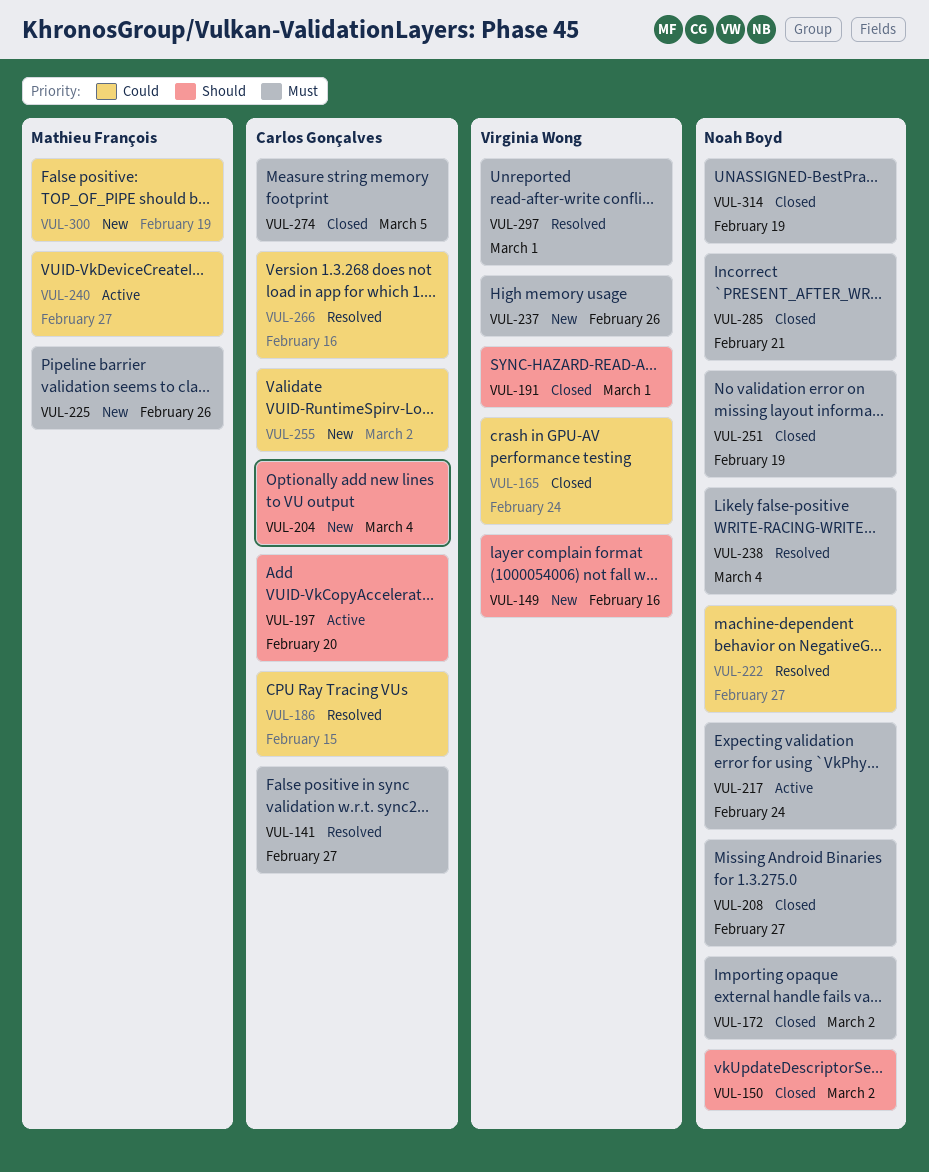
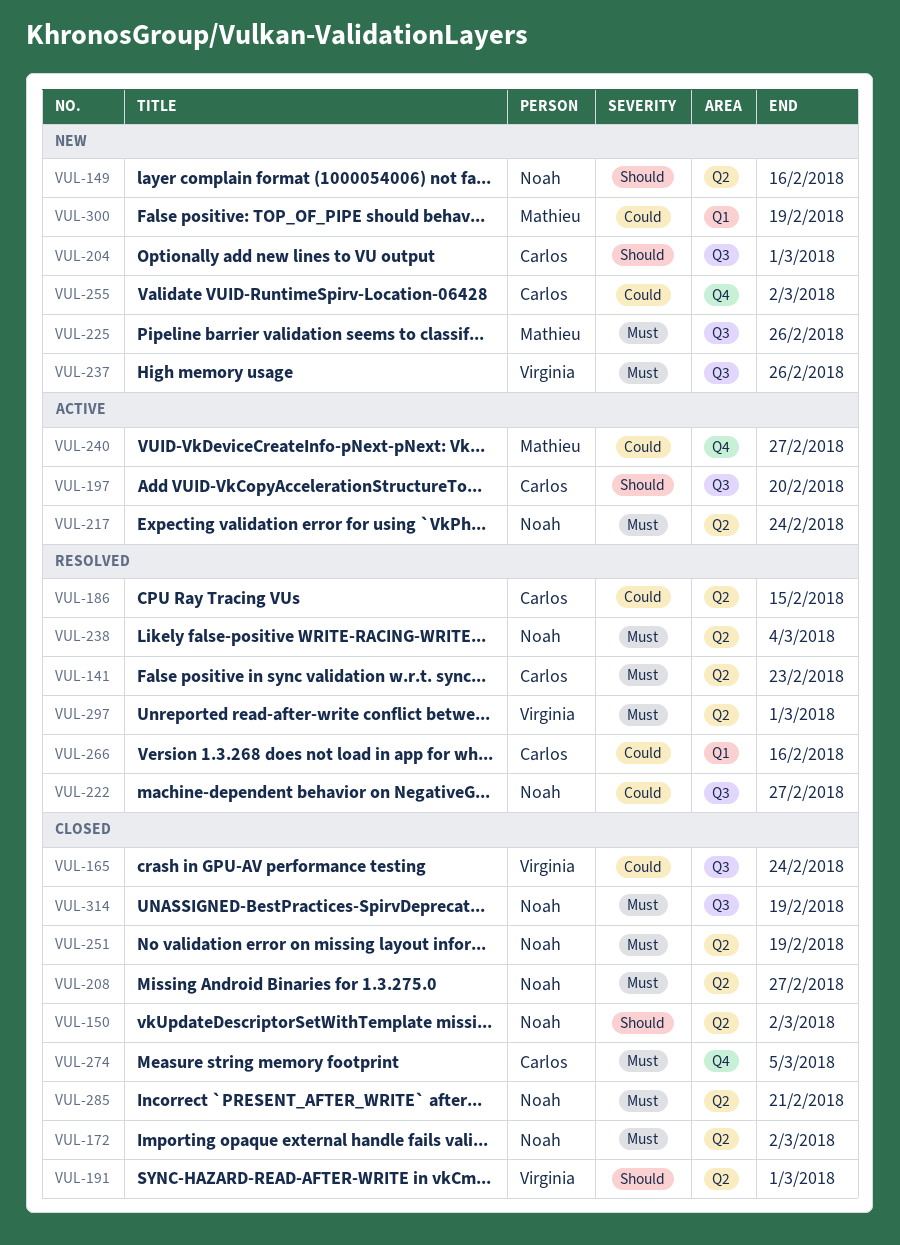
VUL-141, due: Feb 27 -> Feb 23
VUL-149, owner: Virginia Wong -> Noah Boyd
VUL-204, due: Mar 4 -> Mar 1

